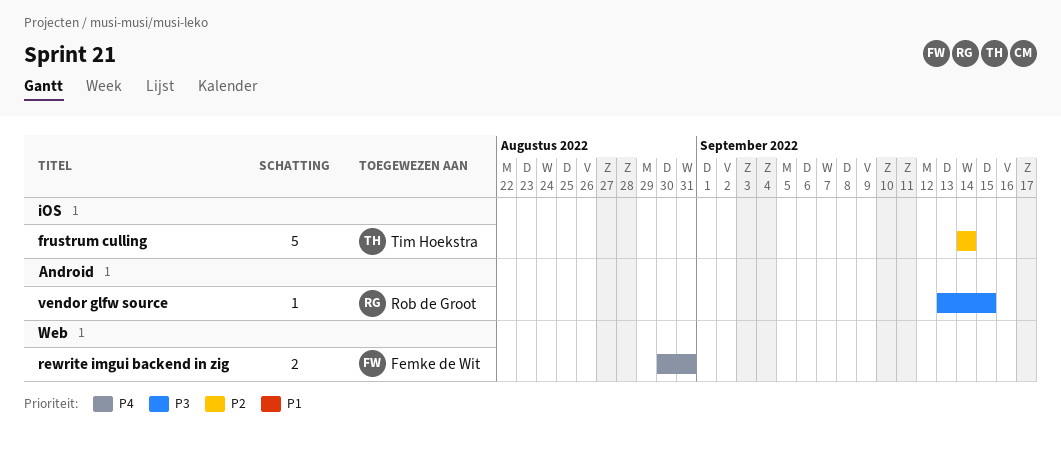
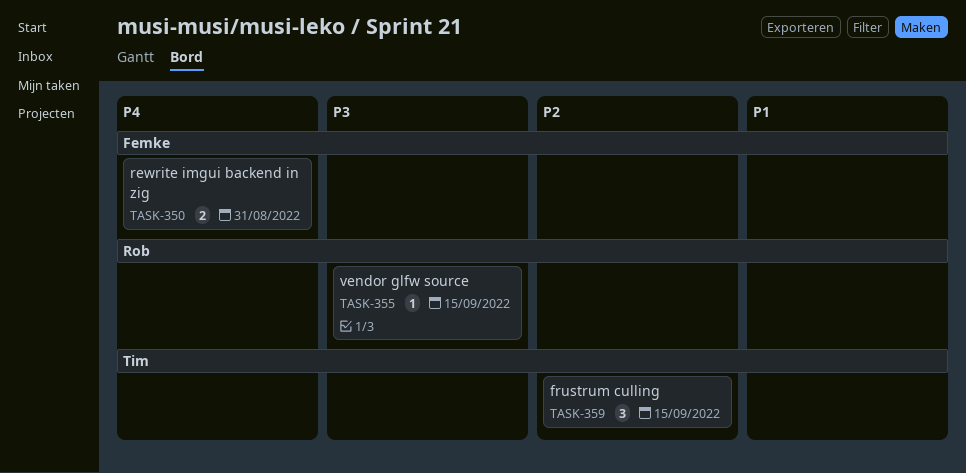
frustrum culling, estimate: 5 -> 3
frustrum culling, due: Sep 14 -> Sep 15

